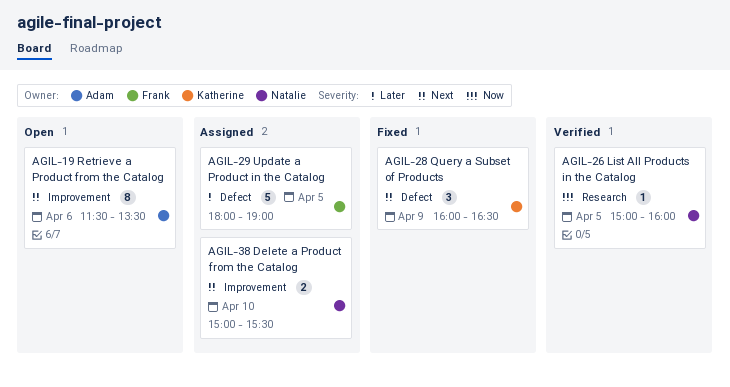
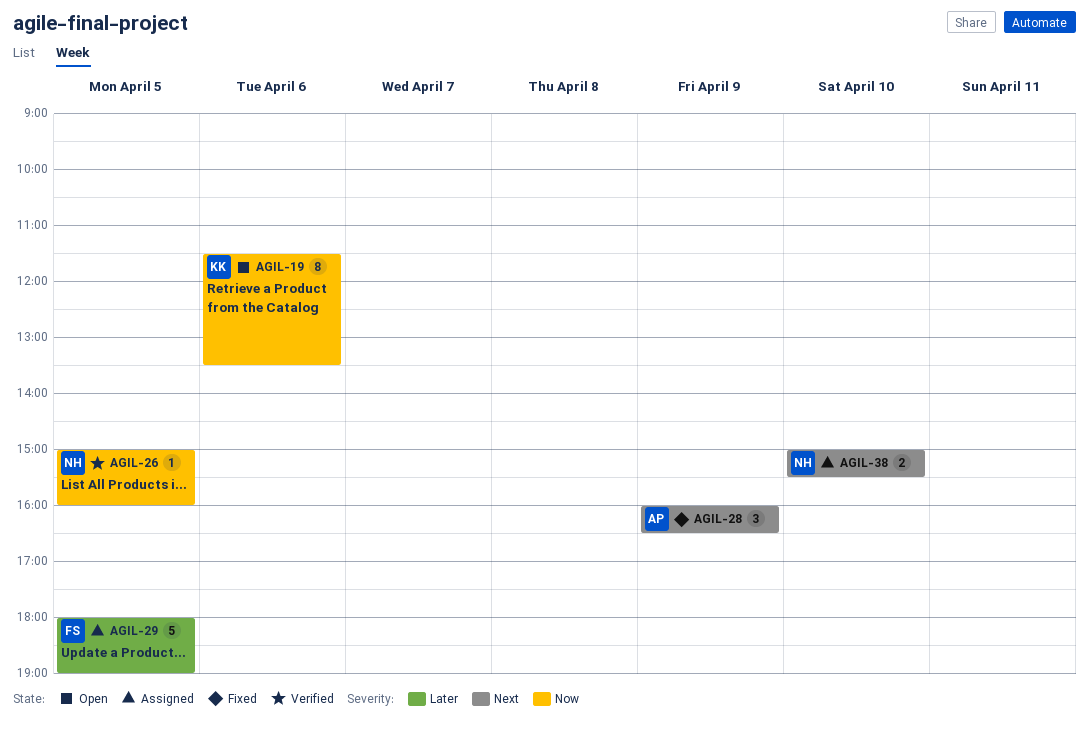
AGIL-19, owner: Adam -> Katherine
AGIL-19, priority: Next -> Now
AGIL-28, owner: Katherine -> Adam

